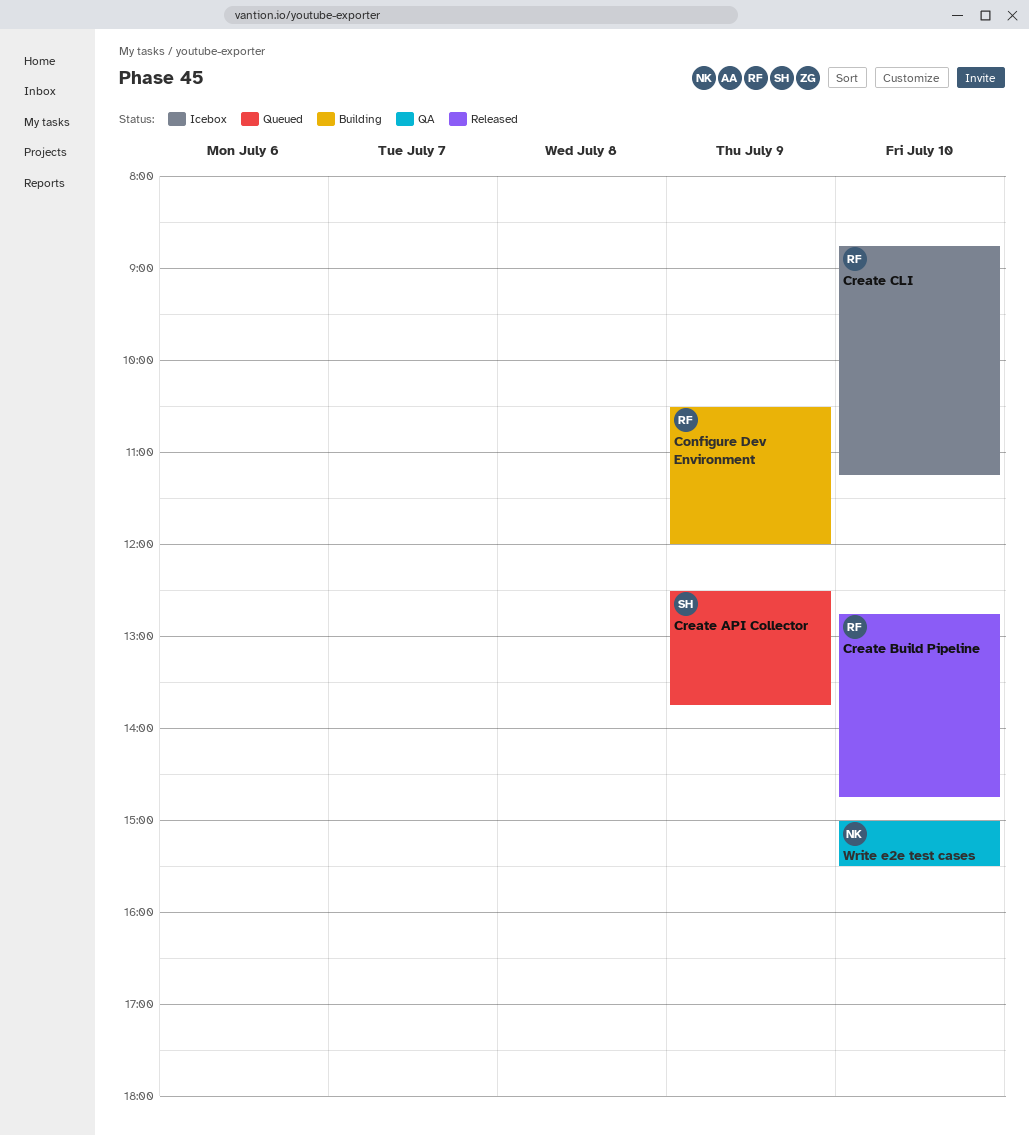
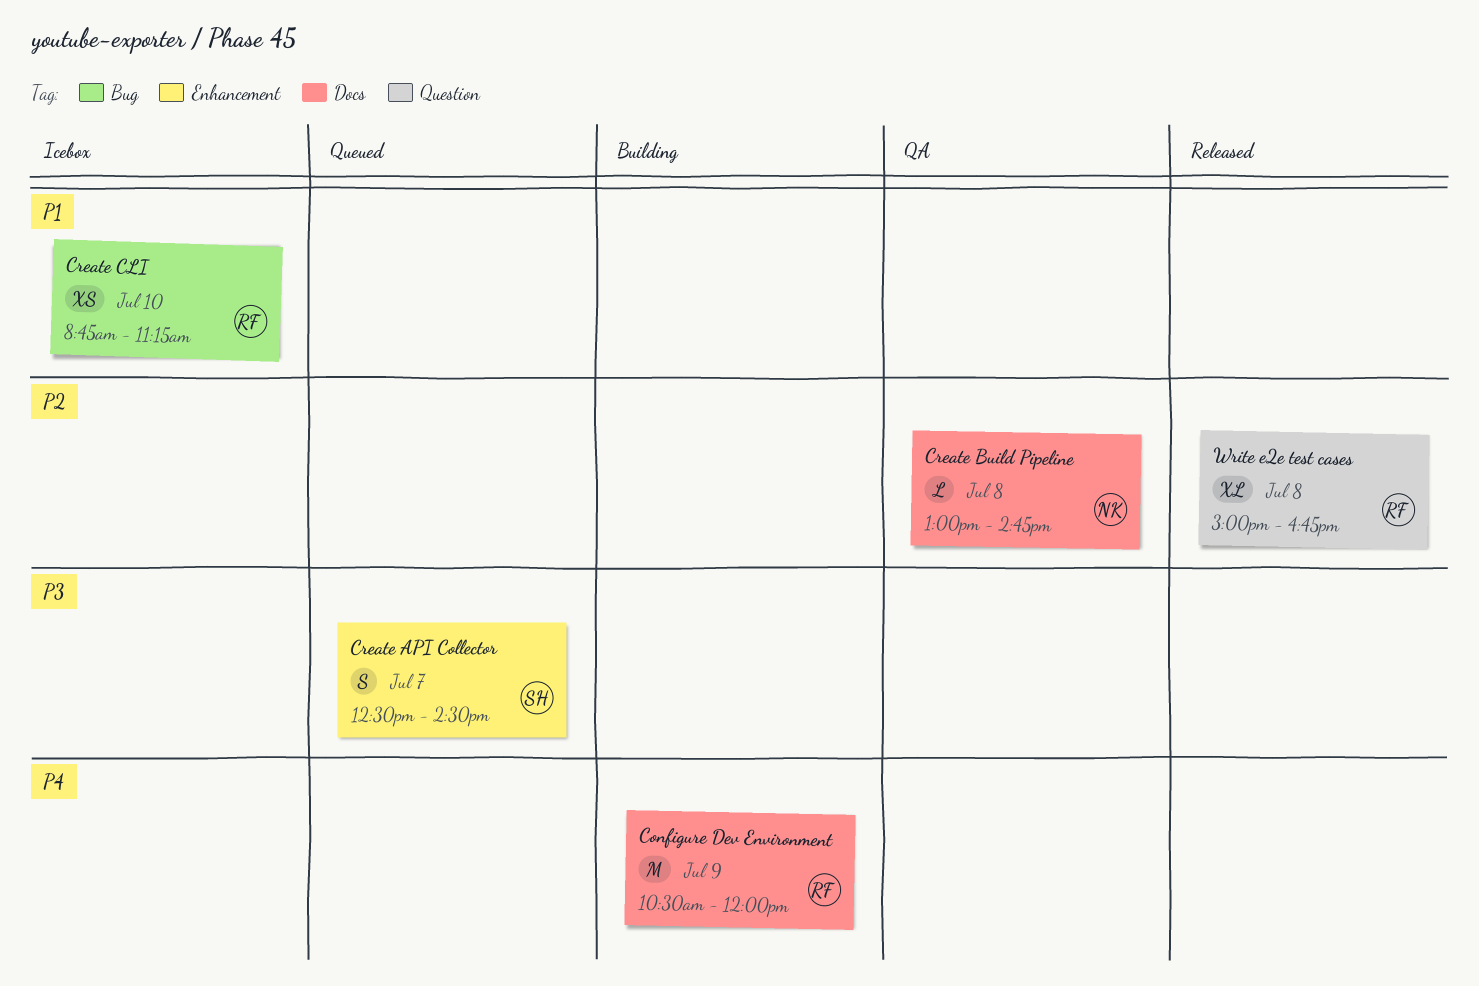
Create API Collector, day: Jul 9 -> Jul 7
Create API Collector, ends: 13:45 -> 14:30
Create Build Pipeline, status: Released -> QA
Create Build Pipeline, owner: RF -> NK
Create Build Pipeline, day: Jul 10 -> Jul 8
Create Build Pipeline, begins: 12:45 -> 13:00
Write e2e test cases, status: QA -> Released
Write e2e test cases, owner: NK -> RF
Write e2e test cases, day: Jul 10 -> Jul 8
Write e2e test cases, ends: 15:30 -> 16:45

